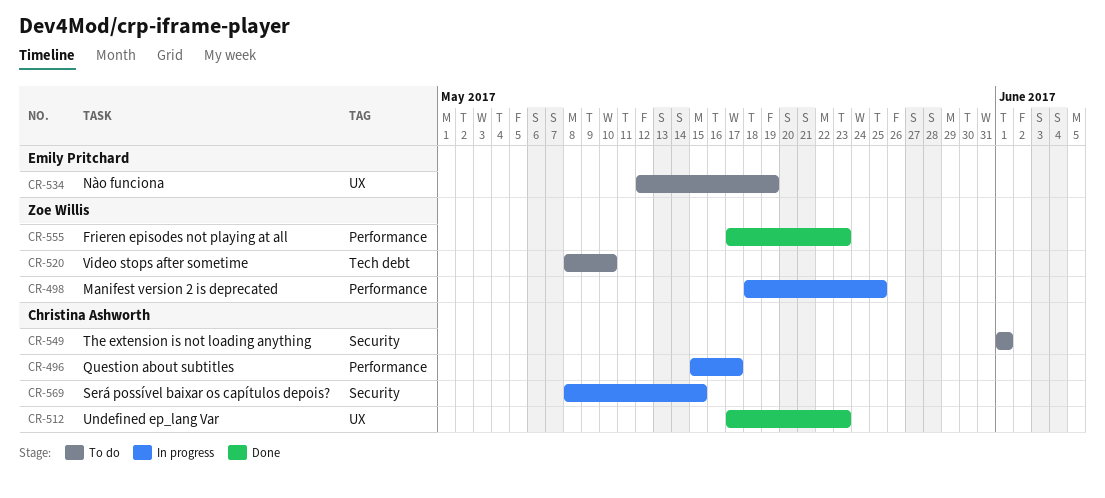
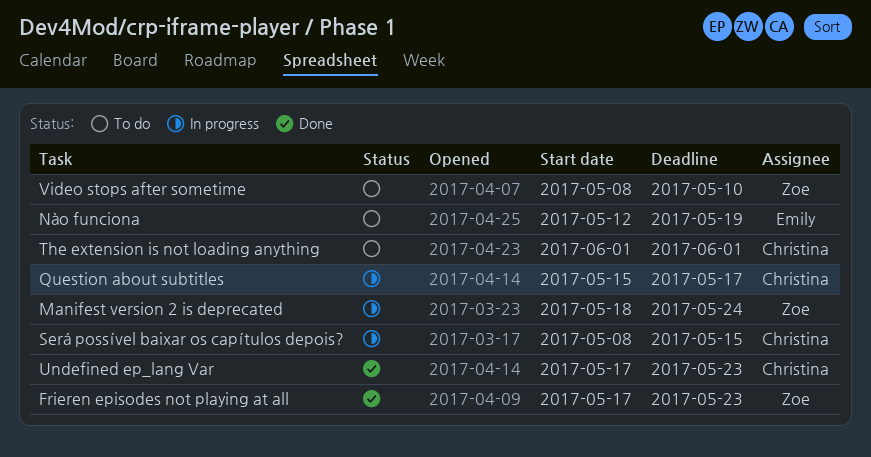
Manifest version 2 is deprecated, due: May 25 -> May 24

